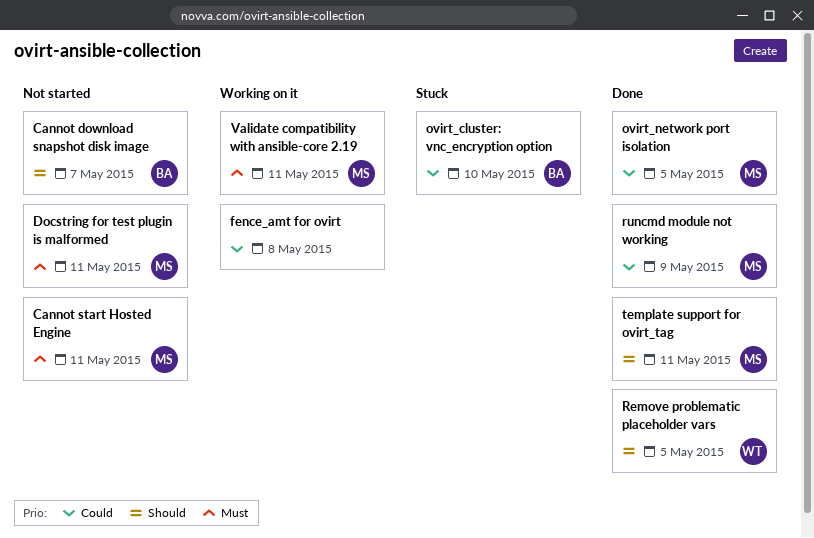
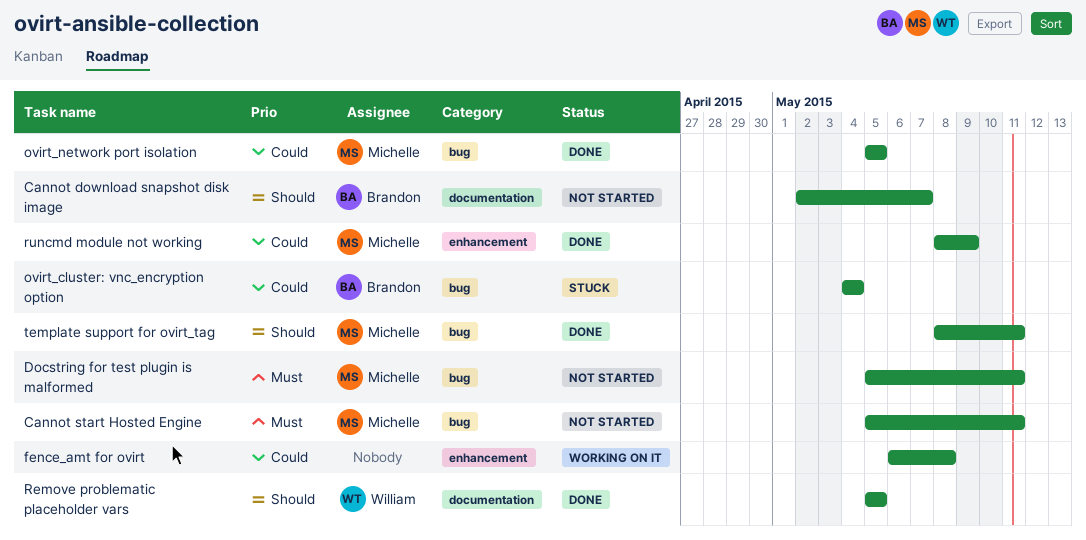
ovirt_cluster: vnc_encryption option, due: May 10 -> May 4
Validate compatibility with ansible-core 2.19: present -> none

